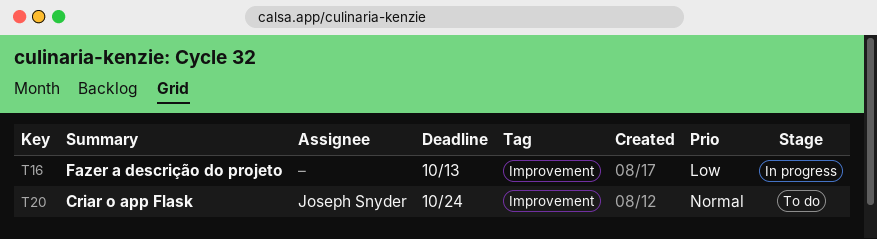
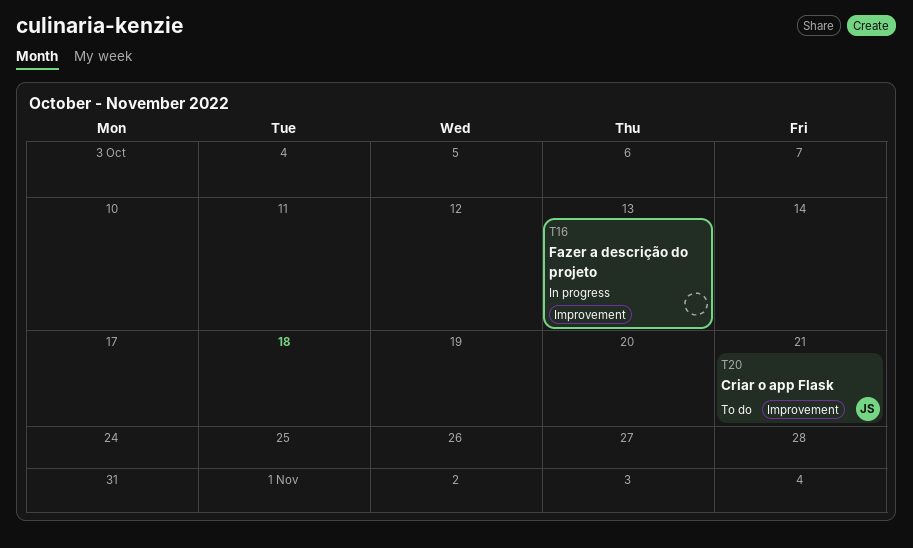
T20, due: Oct 24 -> Oct 21

